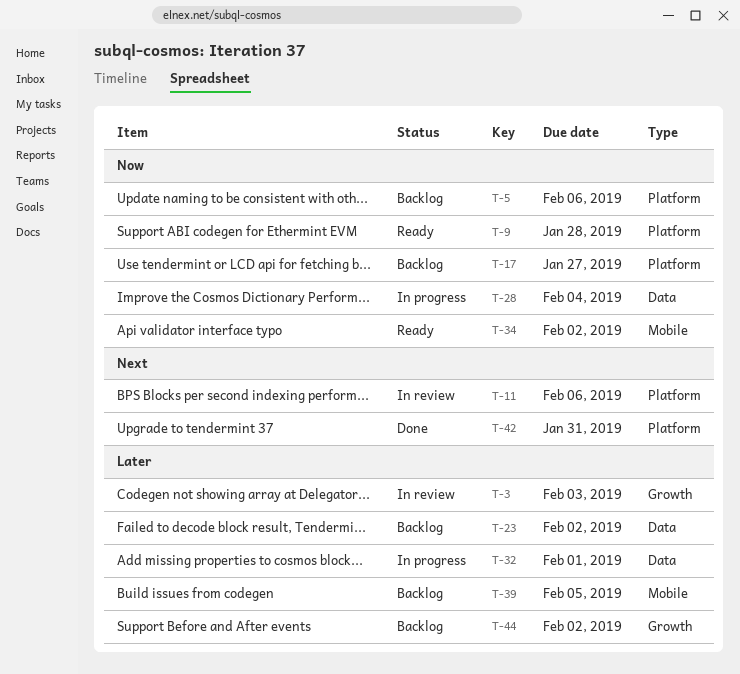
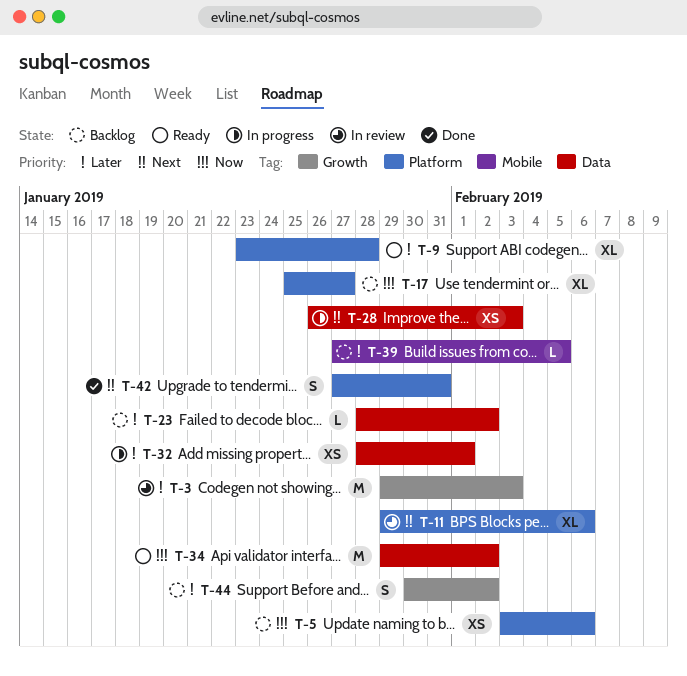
T-9, priority: Now -> Later
T-28, priority: Now -> Next
T-28, due: Feb 4 -> Feb 3
T-34, label: Mobile -> Data

